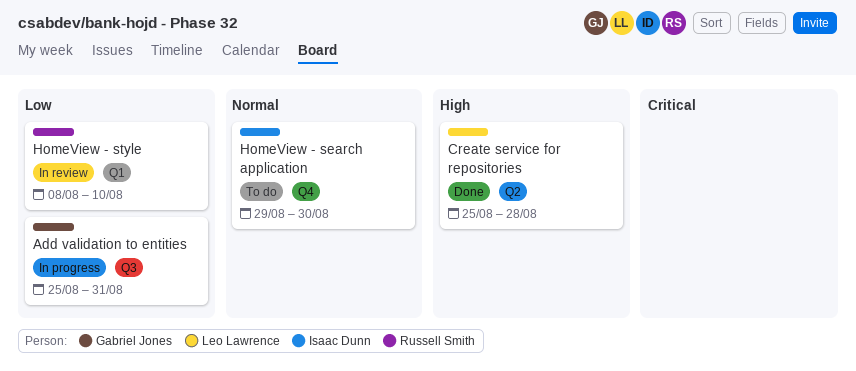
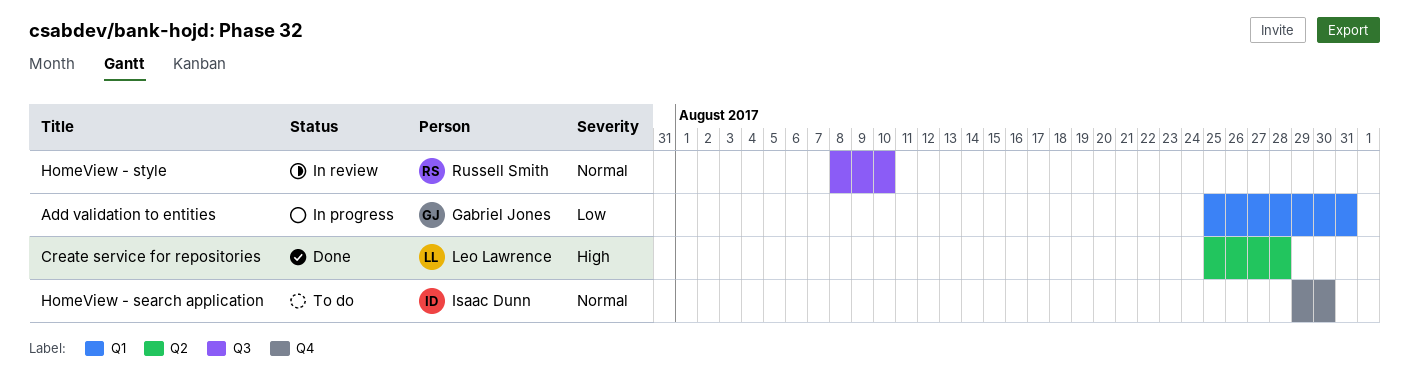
Add validation to entities, label: Q3 -> Q1
HomeView - style, priority: Low -> Normal
HomeView - style, label: Q1 -> Q3

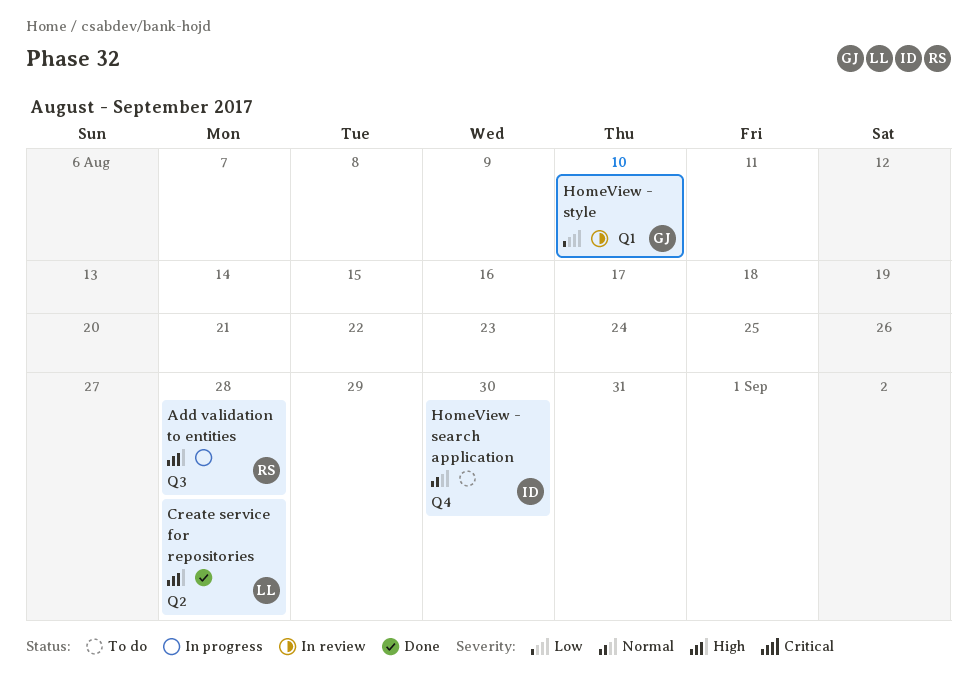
Add validation to entities, owner: Gabriel Jones -> Russell Smith
Add validation to entities, priority: Low -> High
Add validation to entities, label: Q1 -> Q3
Add validation to entities, due: Aug 31 -> Aug 28
HomeView - style, owner: Russell Smith -> Gabriel Jones
HomeView - style, priority: Normal -> Low
HomeView - style, label: Q3 -> Q1

